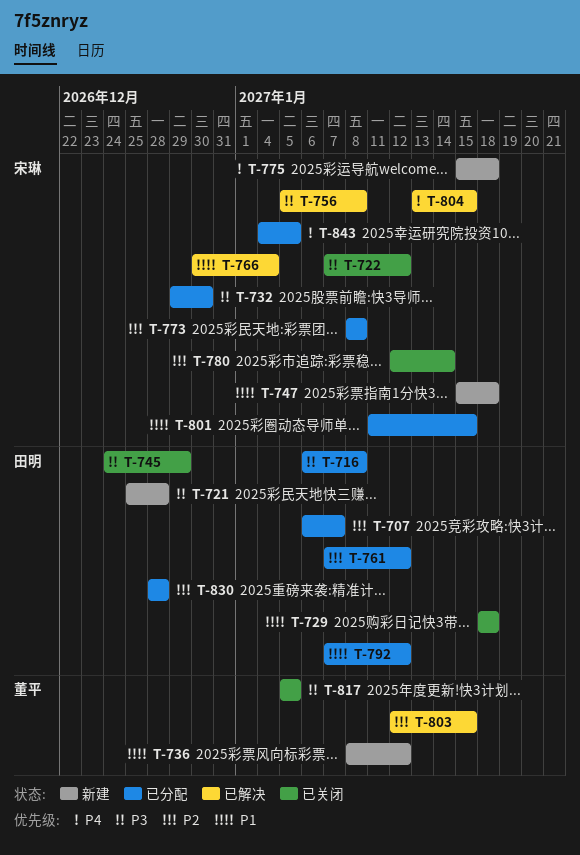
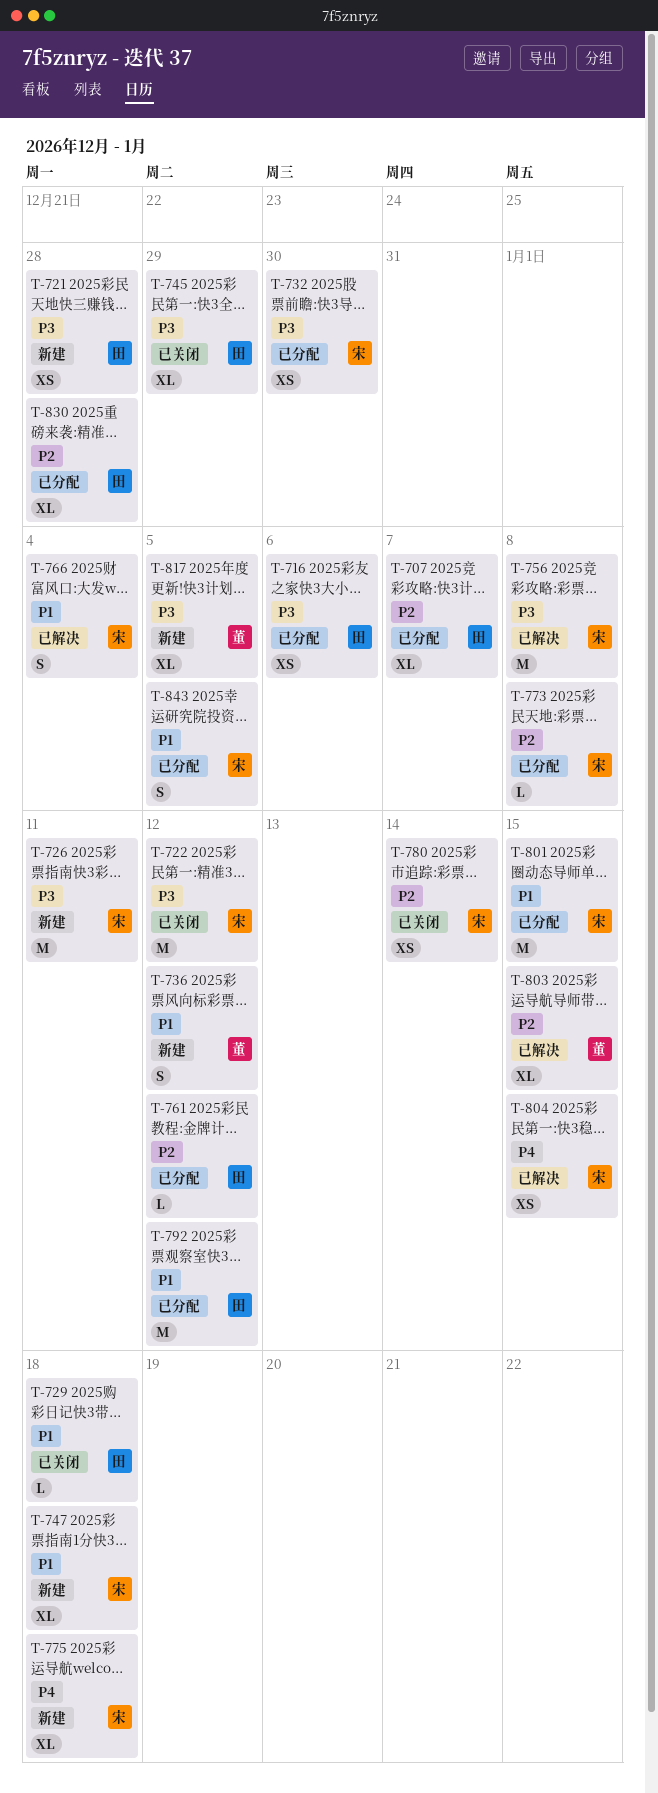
T-716, due: Jan 8 -> Jan 6
T-726: none -> present
T-817, status: 已关闭 -> 新建
T-843, priority: P4 -> P1

